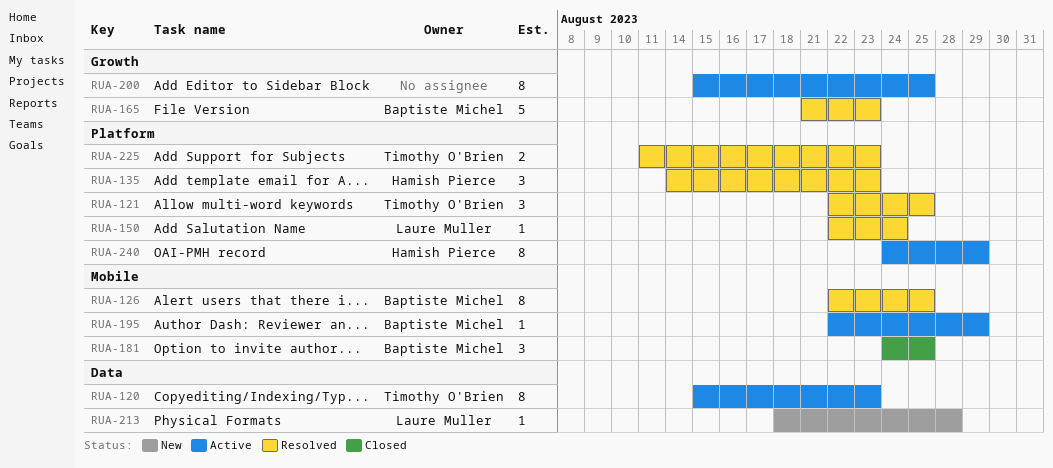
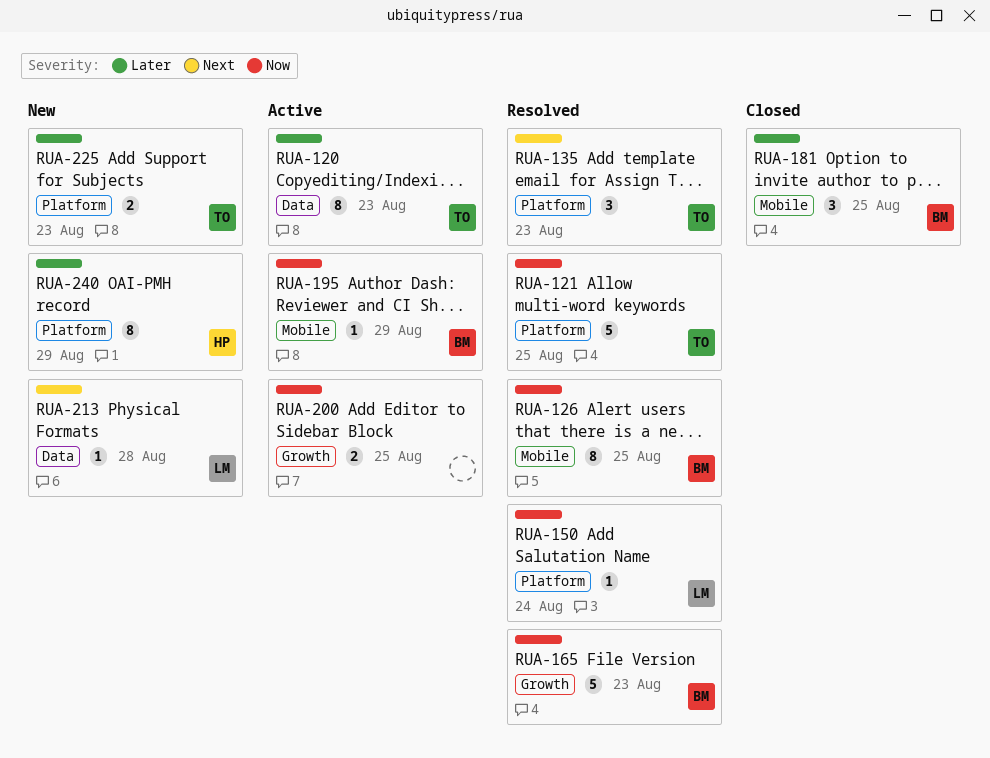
RUA-121, estimate: 3 -> 5
RUA-135, owner: Hamish Pierce -> Timothy O'Brien
RUA-200, estimate: 8 -> 2
RUA-225, status: Resolved -> New
RUA-240, status: Active -> New

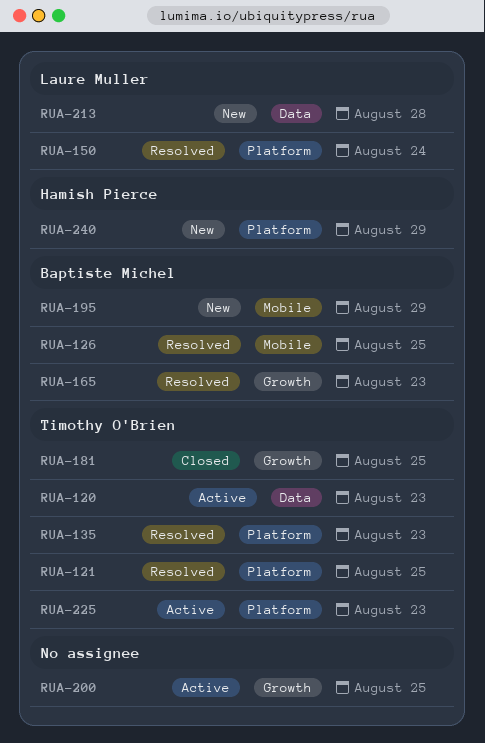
RUA-181, owner: Baptiste Michel -> Timothy O'Brien
RUA-181, label: Mobile -> Growth
RUA-195, status: Active -> New
RUA-225, status: New -> Active

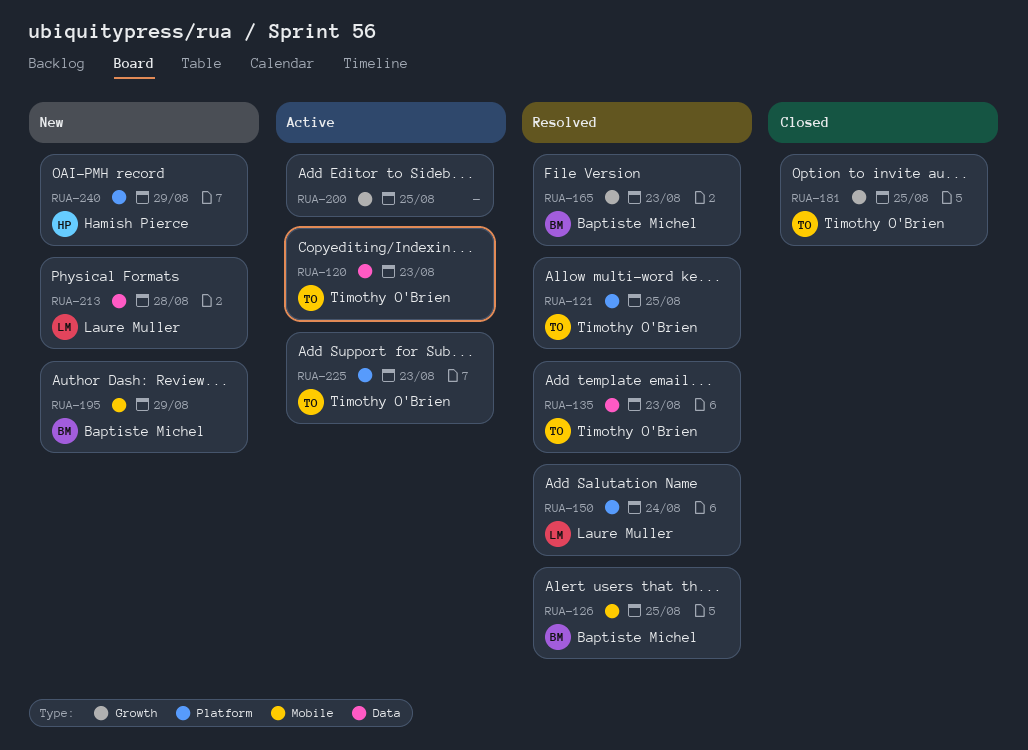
RUA-135, label: Platform -> Data

